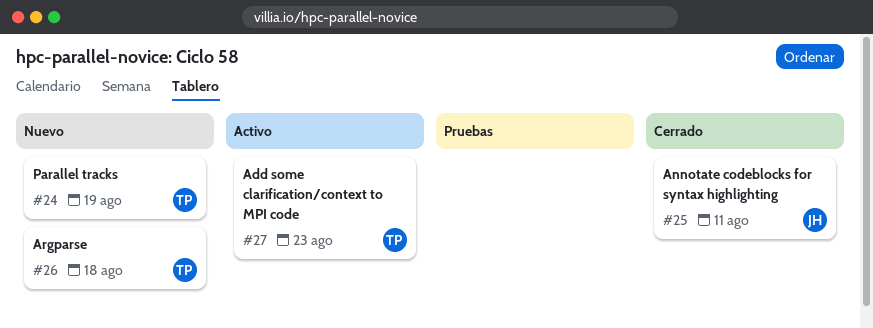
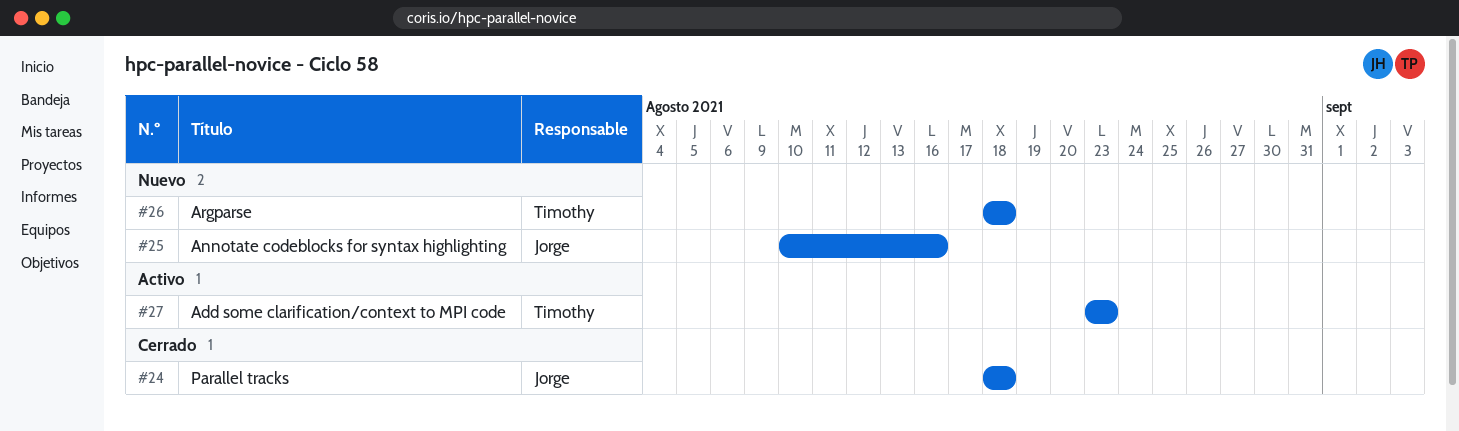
#24, status: Nuevo -> Cerrado
#24, owner: Timothy -> Jorge
#24, due: Aug 19 -> Aug 18
#25, status: Cerrado -> Nuevo
#25, due: Aug 11 -> Aug 16

